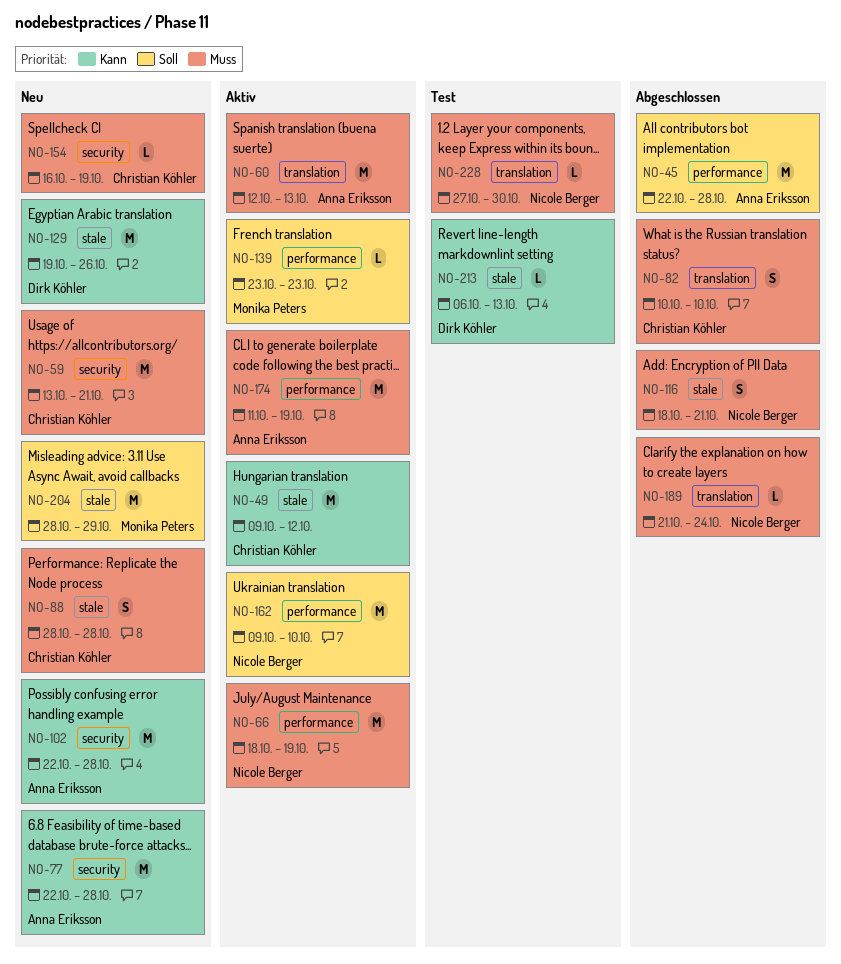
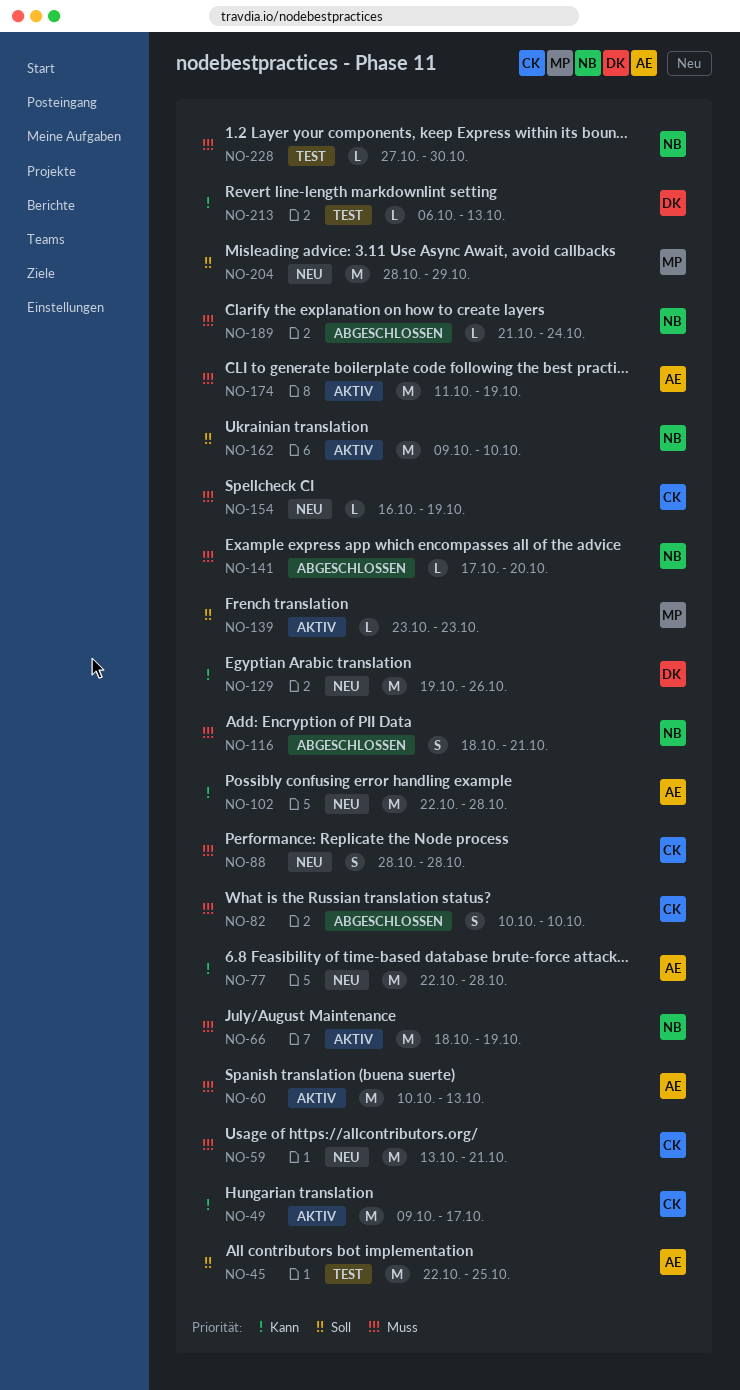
NO-45, status: Abgeschlossen -> Test
NO-45, due: Oct 28 -> Oct 25
NO-49, due: Oct 12 -> Oct 17
NO-60, start: Oct 12 -> Oct 10
NO-141: none -> present

